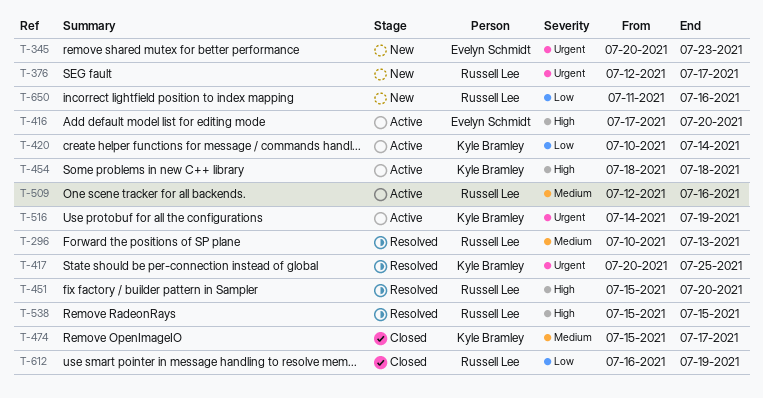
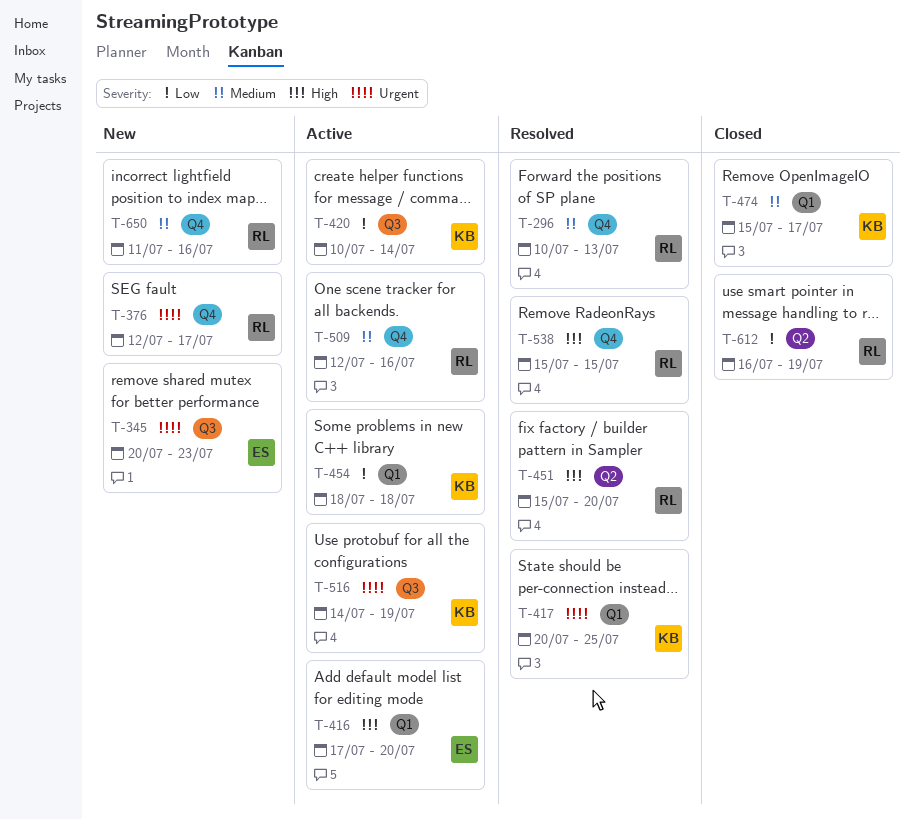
T-454, priority: High -> Low
T-650, priority: Low -> Medium

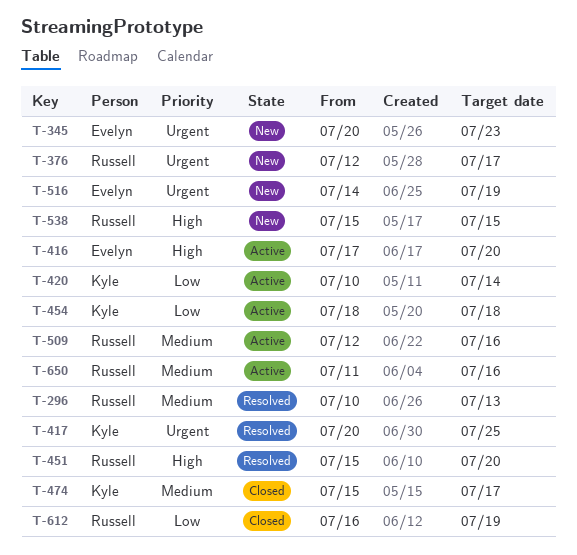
T-516, status: Active -> New
T-516, owner: Kyle -> Evelyn
T-538, status: Resolved -> New
T-650, status: New -> Active

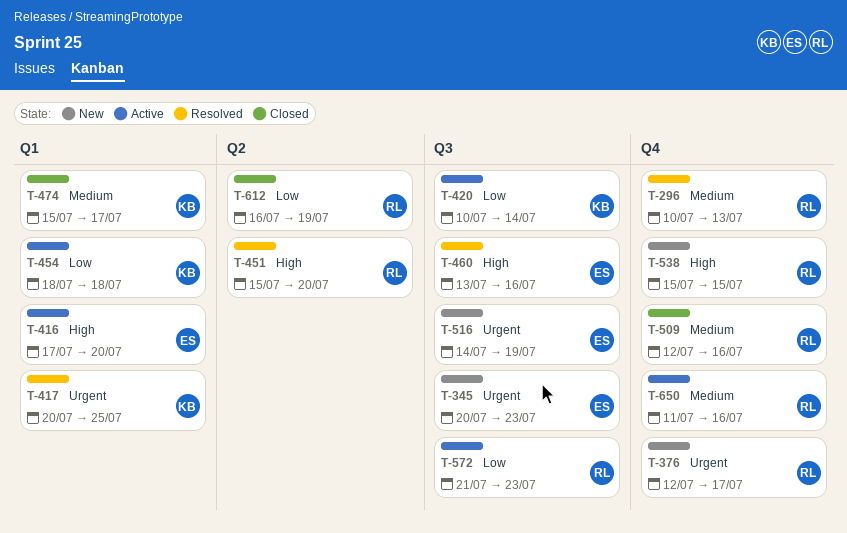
T-460: none -> present
T-509, status: Active -> Closed
T-572: none -> present

